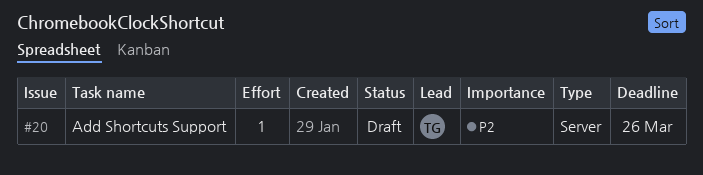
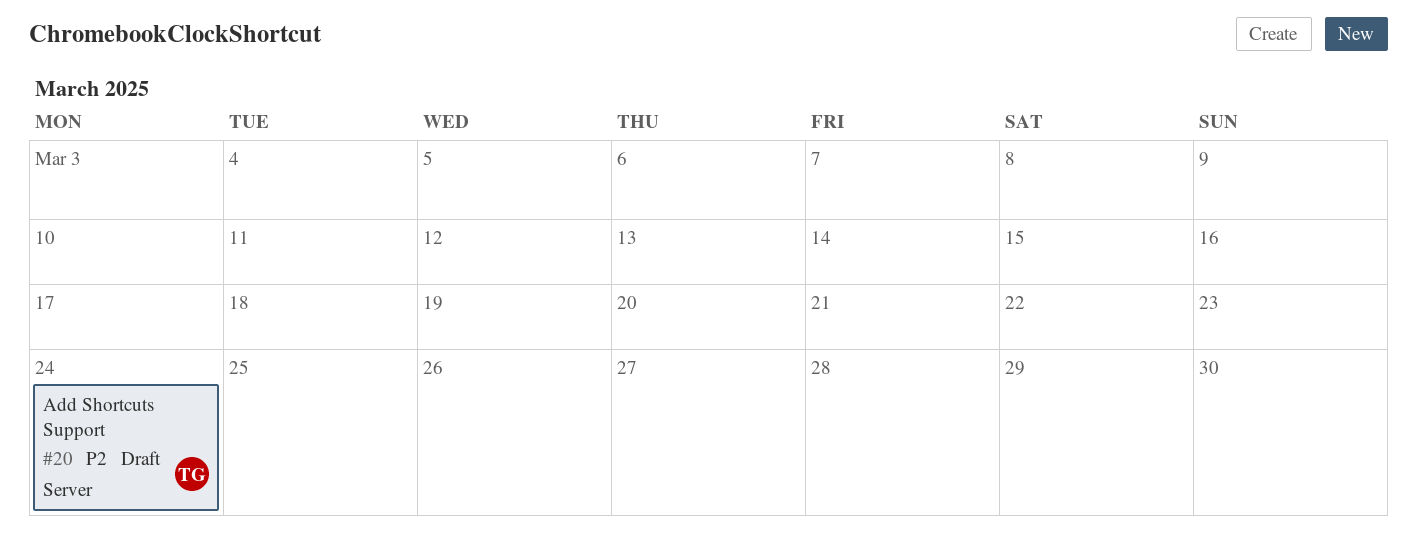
#20, due: Mar 26 -> Mar 24

